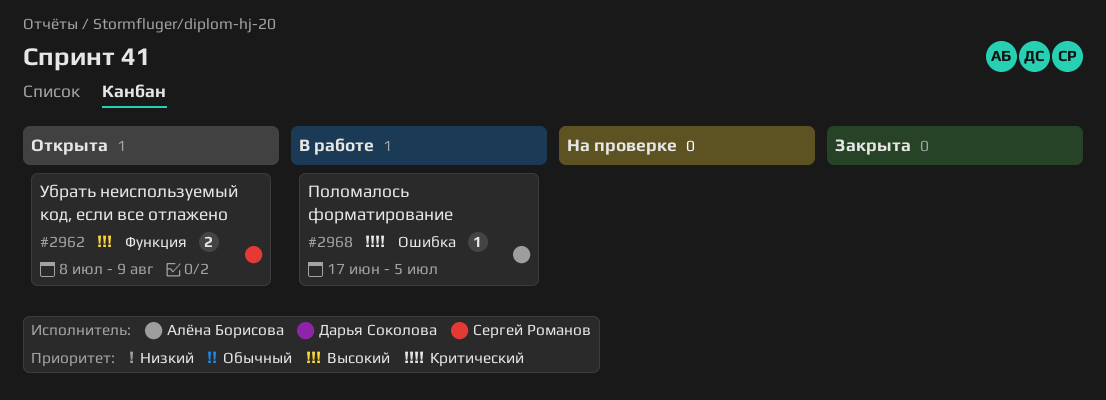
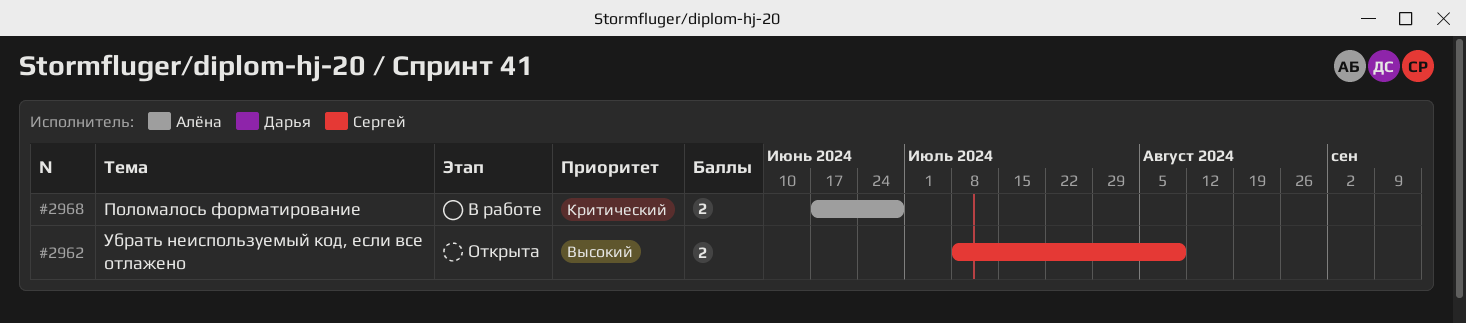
#2968, estimate: 1 -> 2
#2968, due: Jul 5 -> Jun 28

